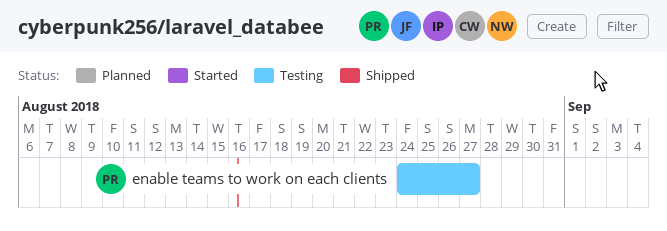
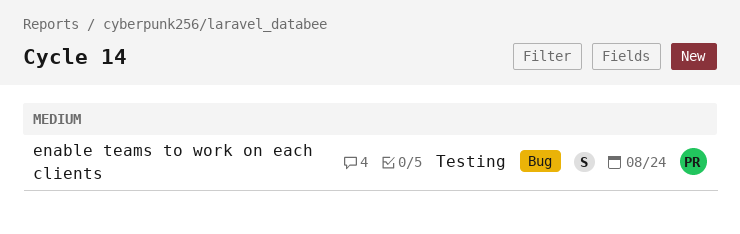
enable teams to work on each clients, due: Aug 27 -> Aug 24

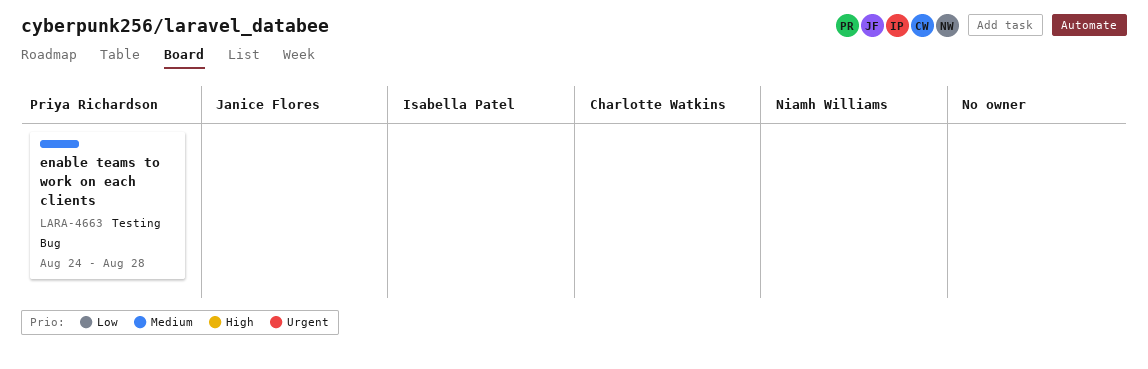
enable teams to work on each clients, due: Aug 24 -> Aug 28

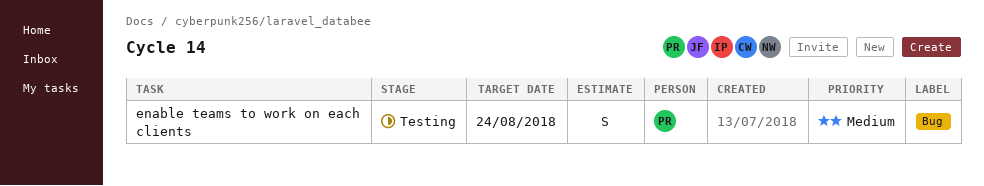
enable teams to work on each clients, due: Aug 28 -> Aug 24

